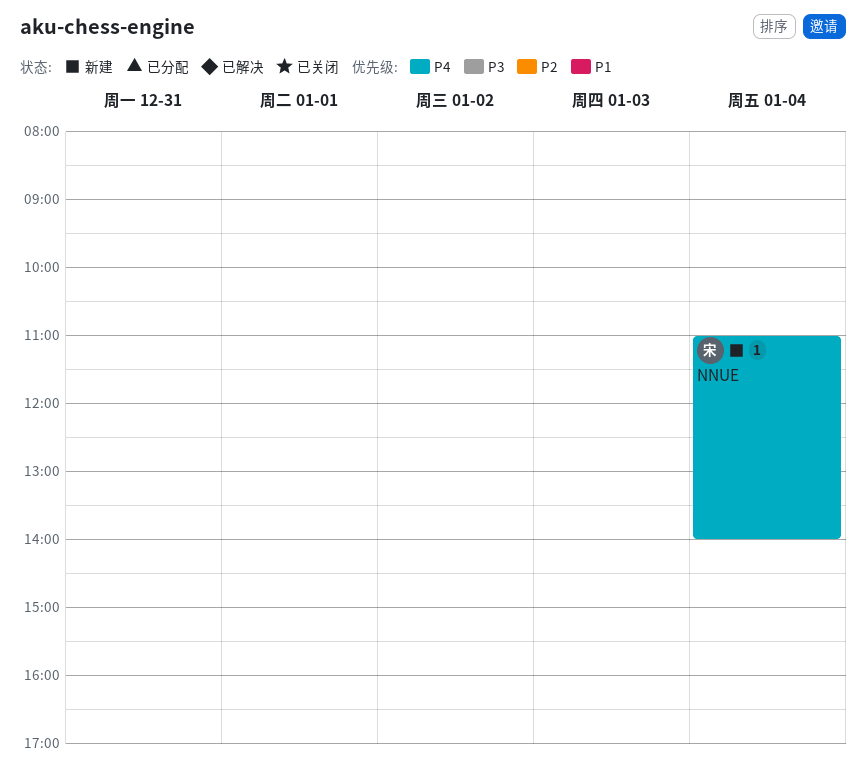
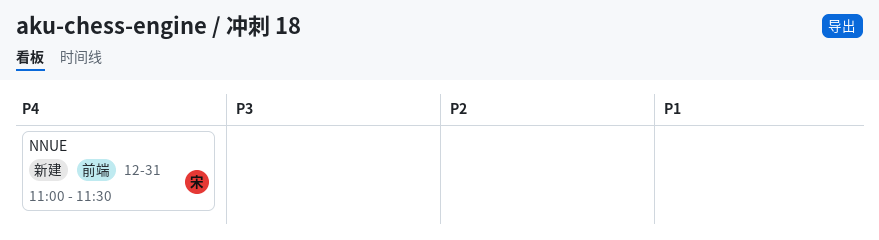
NNUE, day: Jan 4 -> Dec 31
NNUE, ends: 14:00 -> 11:30

